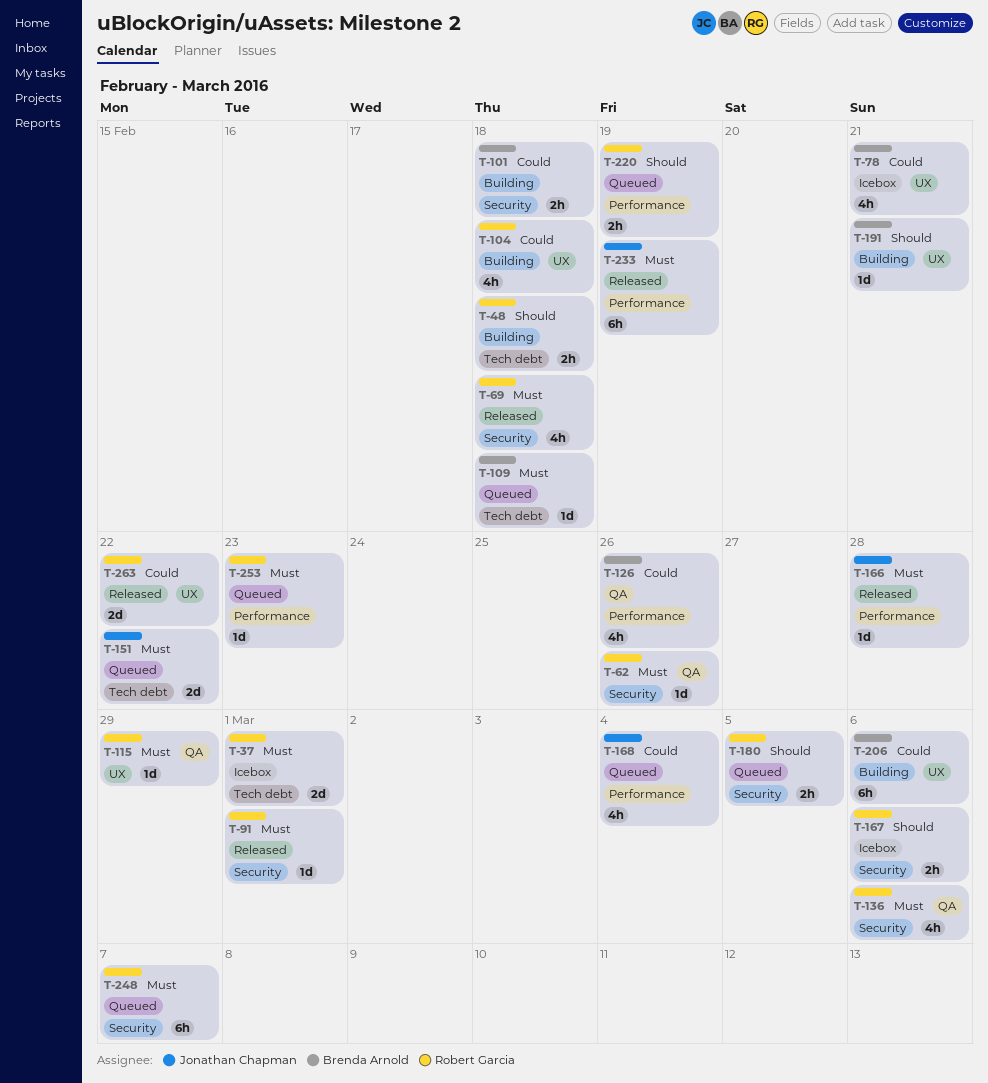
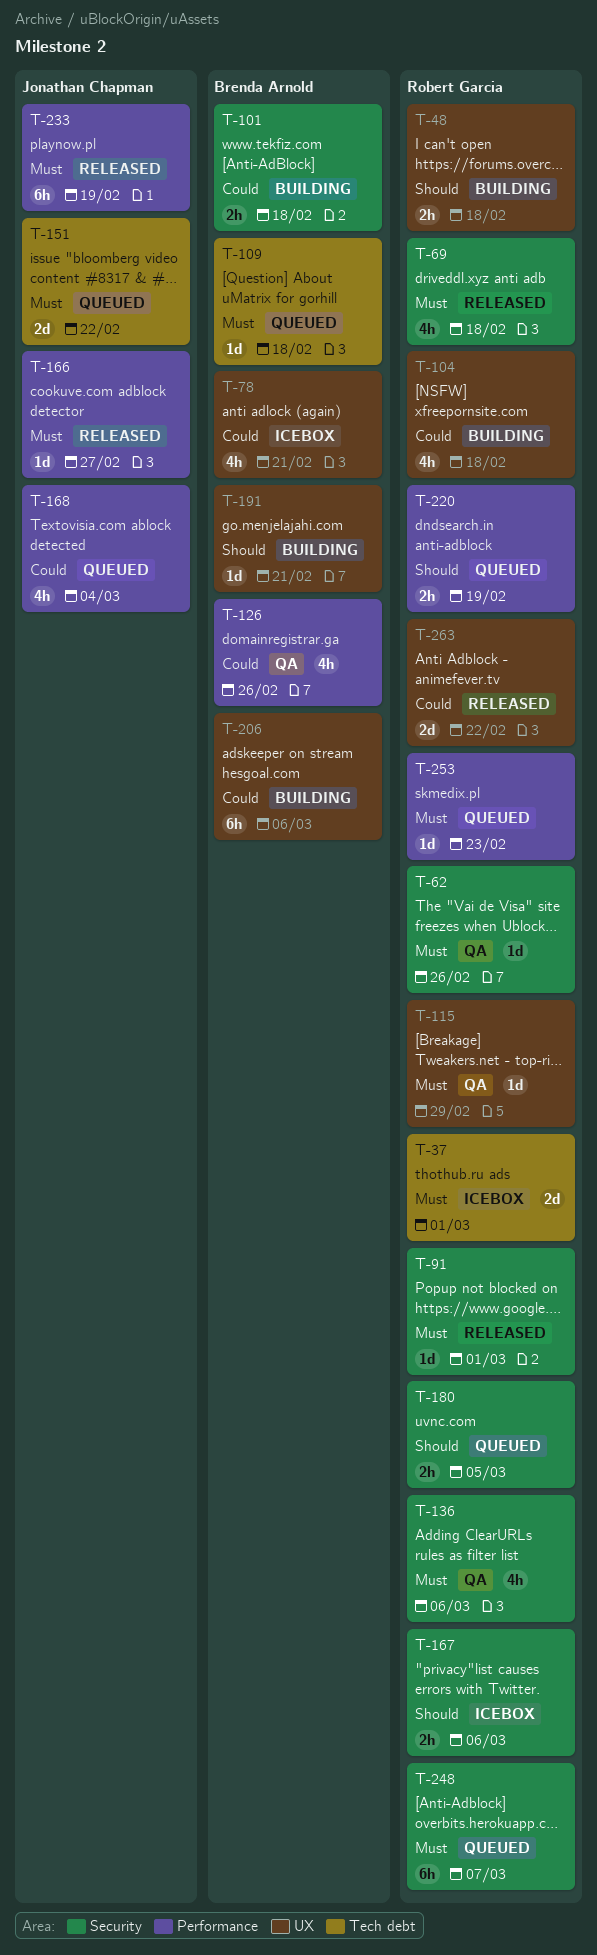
T-48, label: Tech debt -> UX
T-166, due: Feb 28 -> Feb 27

